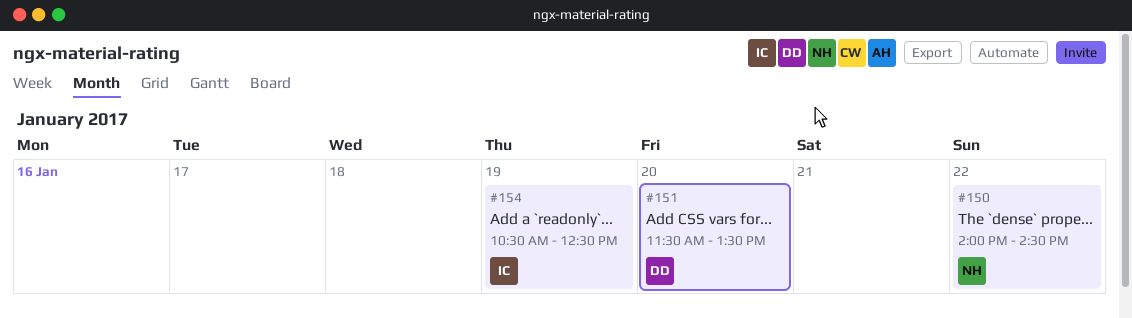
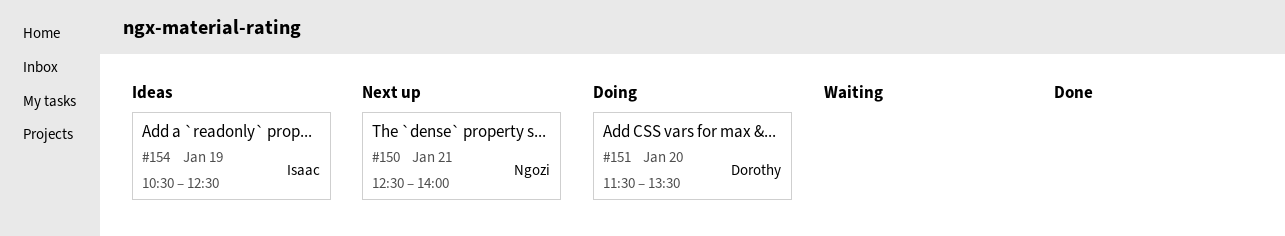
#150, day: Jan 22 -> Jan 21
#150, begins: 14:00 -> 12:30
#150, ends: 14:30 -> 14:00

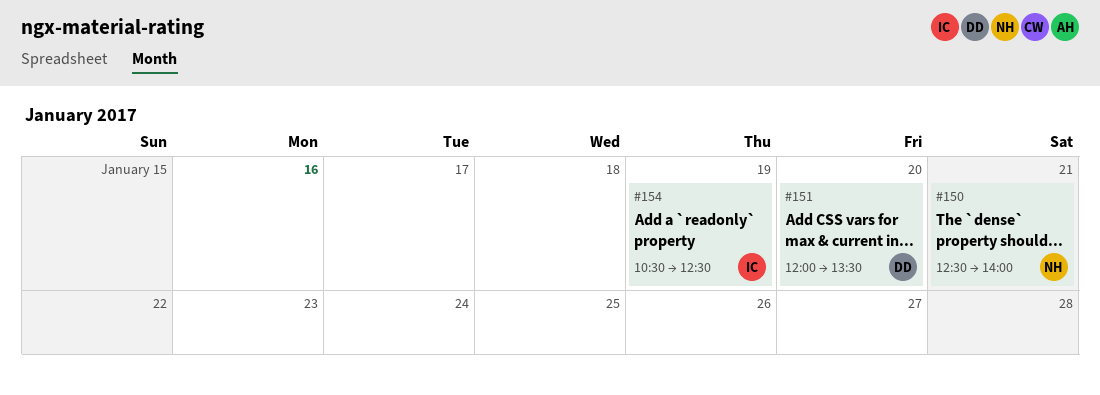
#151, begins: 11:30 -> 12:00

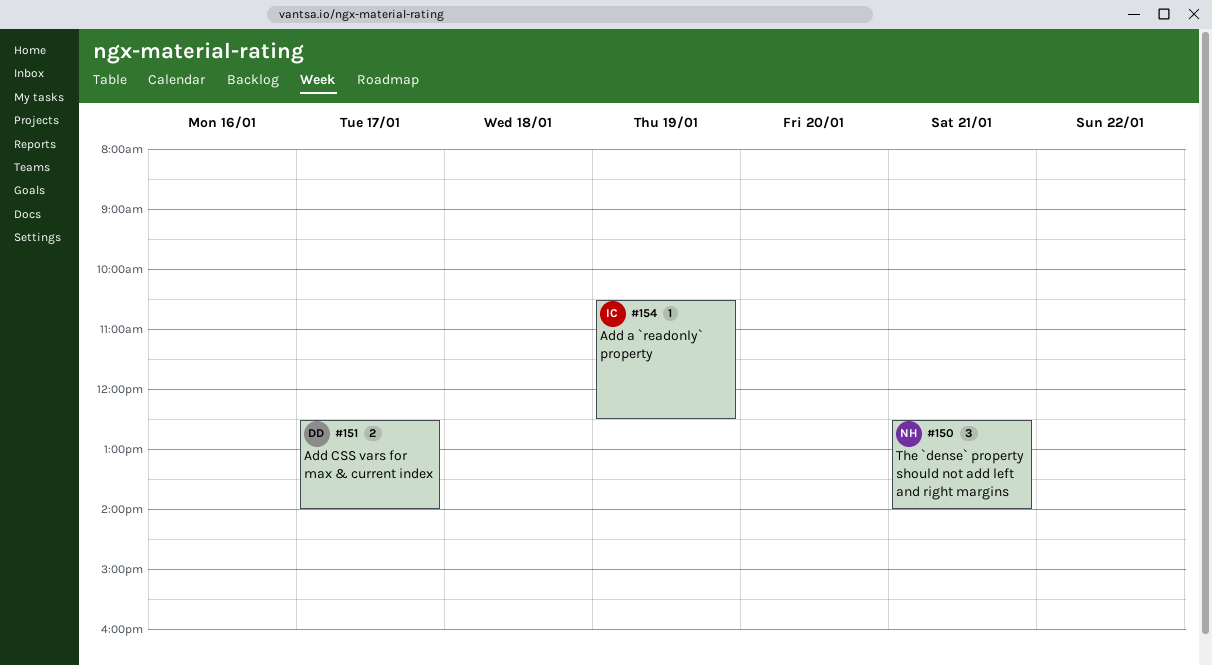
#151, day: Jan 20 -> Jan 17
#151, begins: 12:00 -> 12:30
#151, ends: 13:30 -> 14:00

